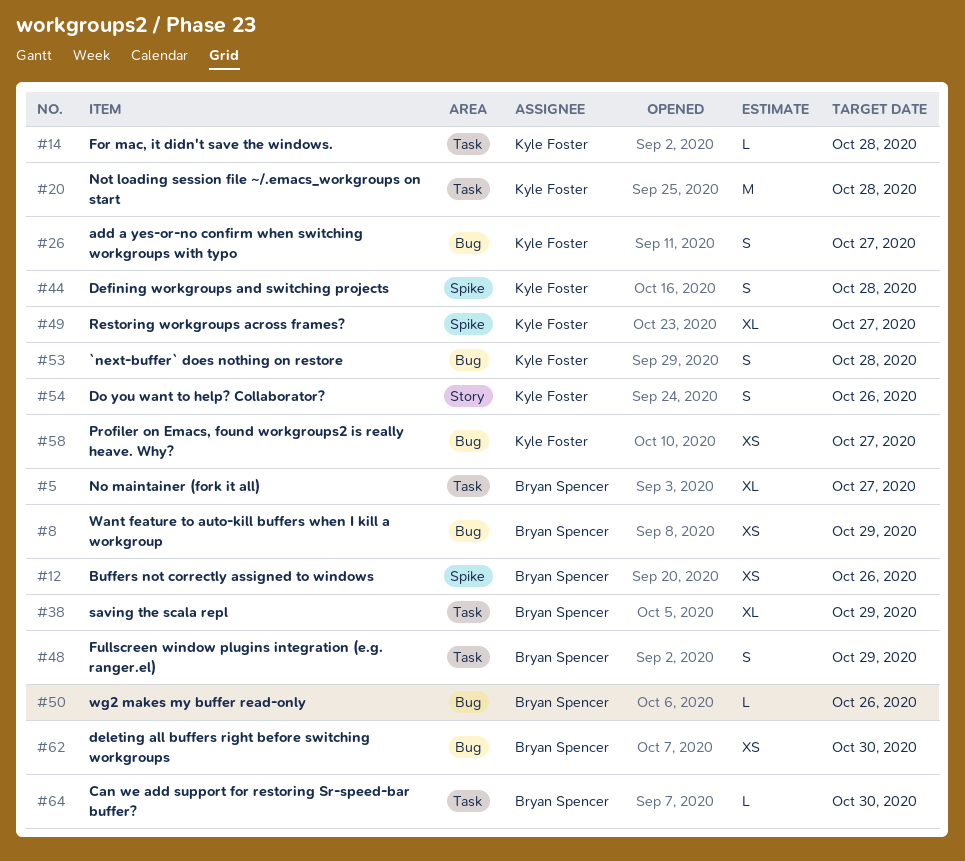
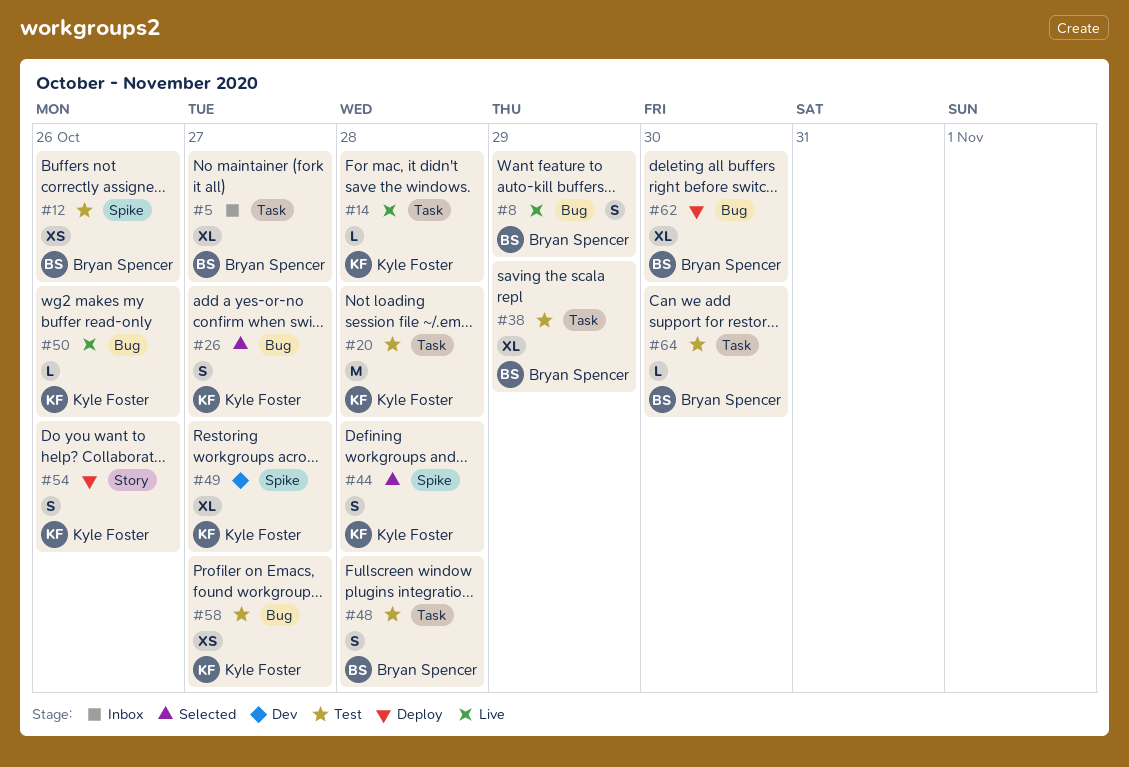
#8, estimate: XS -> S
#48, due: Oct 29 -> Oct 28
#50, owner: Bryan Spencer -> Kyle Foster
#53: present -> none
#62, estimate: XS -> XL

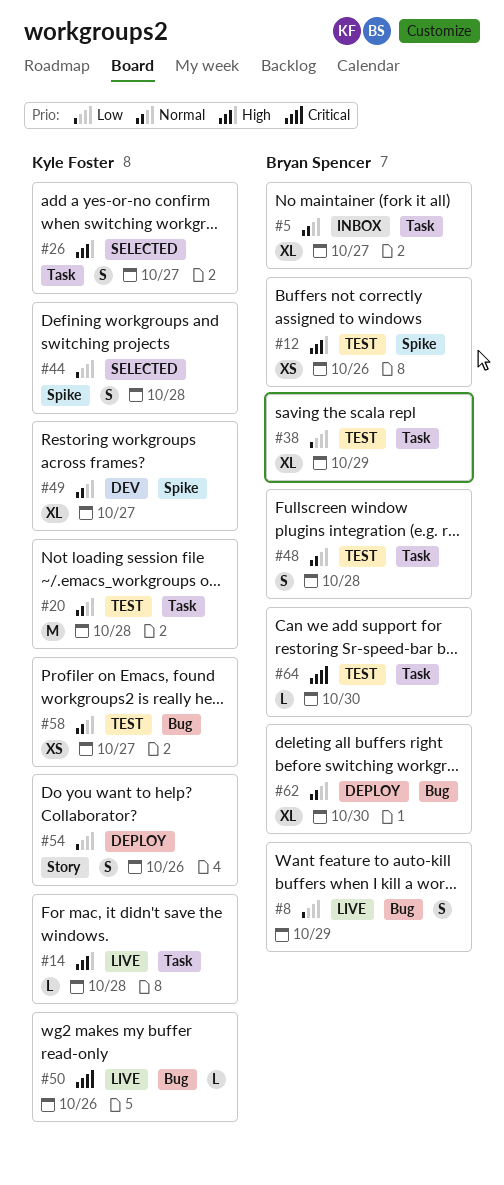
#26, label: Bug -> Task

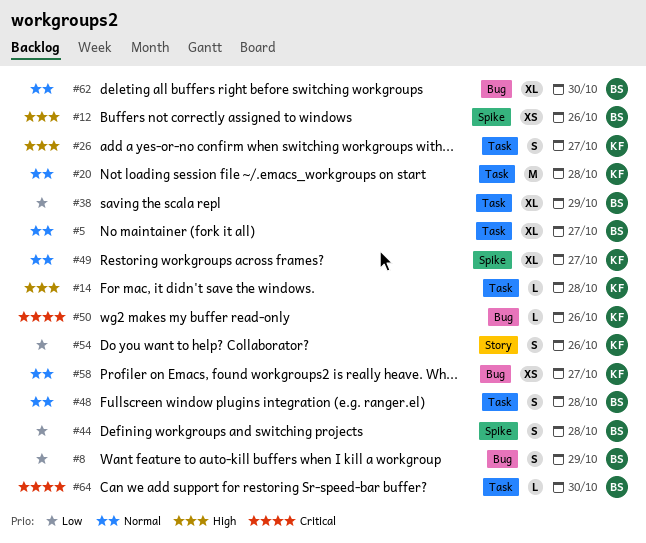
#44, owner: Kyle Foster -> Bryan Spencer

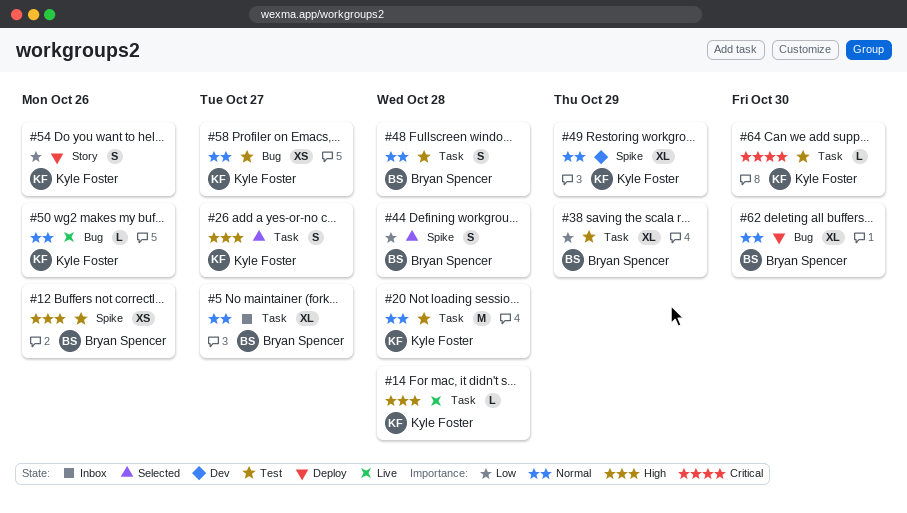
#8: present -> none
#49, due: Oct 27 -> Oct 29
#50, priority: Critical -> Normal
#64, owner: Bryan Spencer -> Kyle Foster

